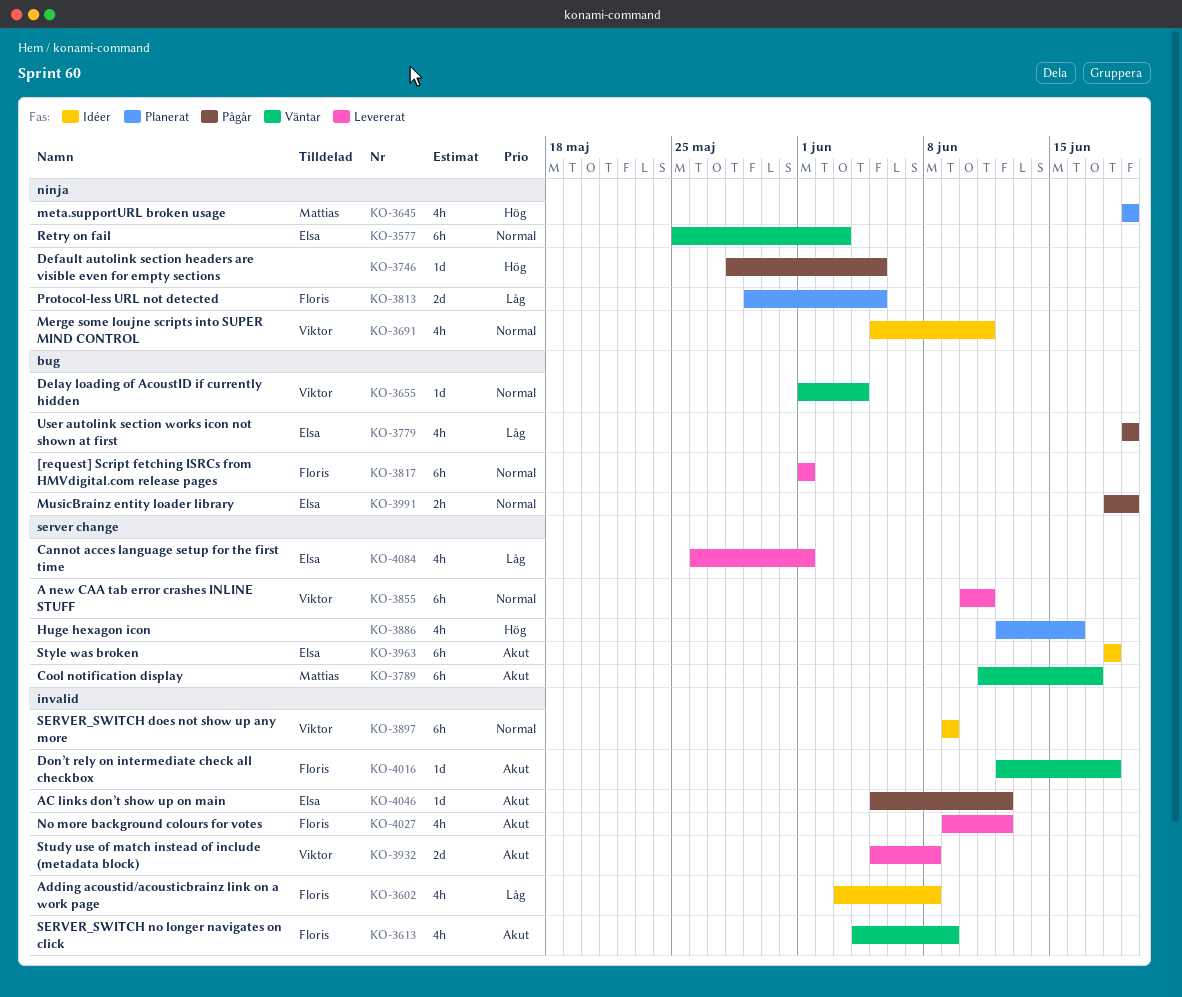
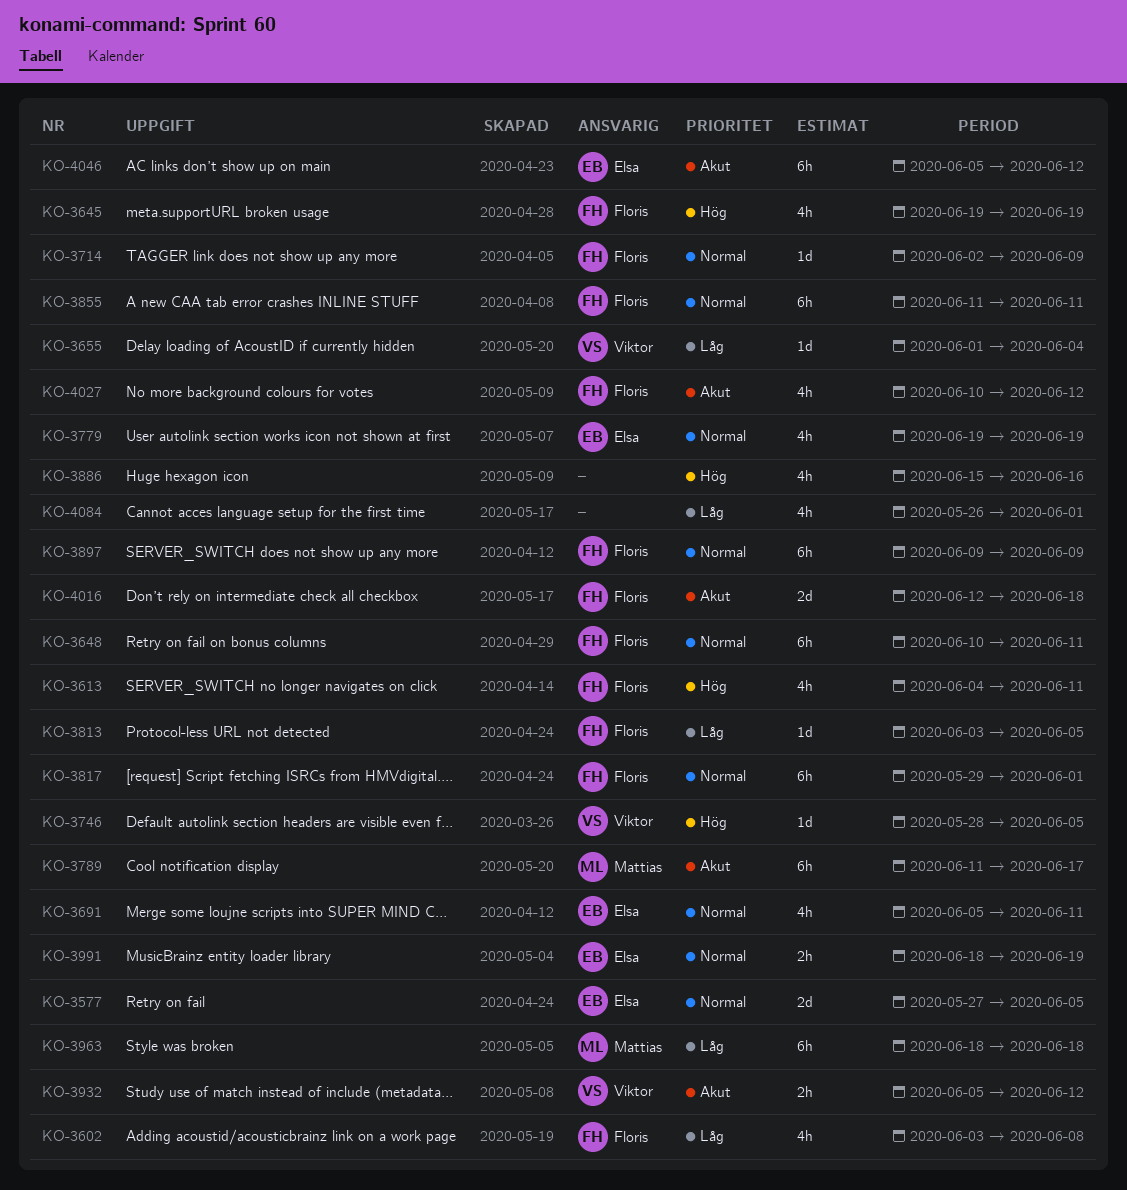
KO-3577, estimate: 6h -> 2d
KO-3577, start: May 25 -> May 27
KO-3577, due: Jun 3 -> Jun 5
KO-3613, priority: Akut -> Hög
KO-3613, due: Jun 9 -> Jun 11
KO-3645, owner: Mattias -> Floris
KO-3648: none -> present
KO-3655, priority: Normal -> Låg
KO-3691, owner: Viktor -> Elsa
KO-3714: none -> present
KO-3746, owner: none -> Viktor
KO-3779, priority: Låg -> Normal
KO-3813, estimate: 2d -> 1d
KO-3813, start: May 29 -> Jun 3
KO-3817, start: Jun 1 -> May 29
KO-3855, owner: Viktor -> Floris
KO-3855, start: Jun 10 -> Jun 11
KO-3886, start: Jun 12 -> Jun 15
KO-3897, owner: Viktor -> Floris
KO-3932, estimate: 2d -> 2h
KO-3932, due: Jun 8 -> Jun 12
KO-3963, owner: Elsa -> Mattias
KO-3963, priority: Akut -> Låg
KO-4016, estimate: 1d -> 2d
KO-4027, start: Jun 9 -> Jun 10
KO-4046, estimate: 1d -> 6h
KO-4084, owner: Elsa -> none

